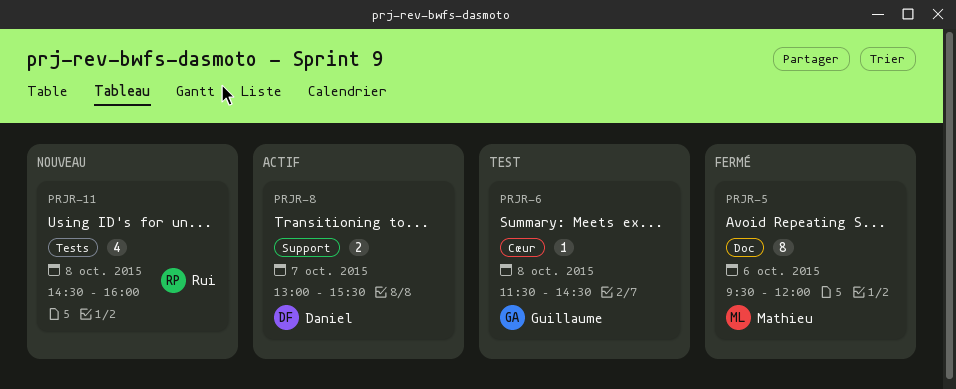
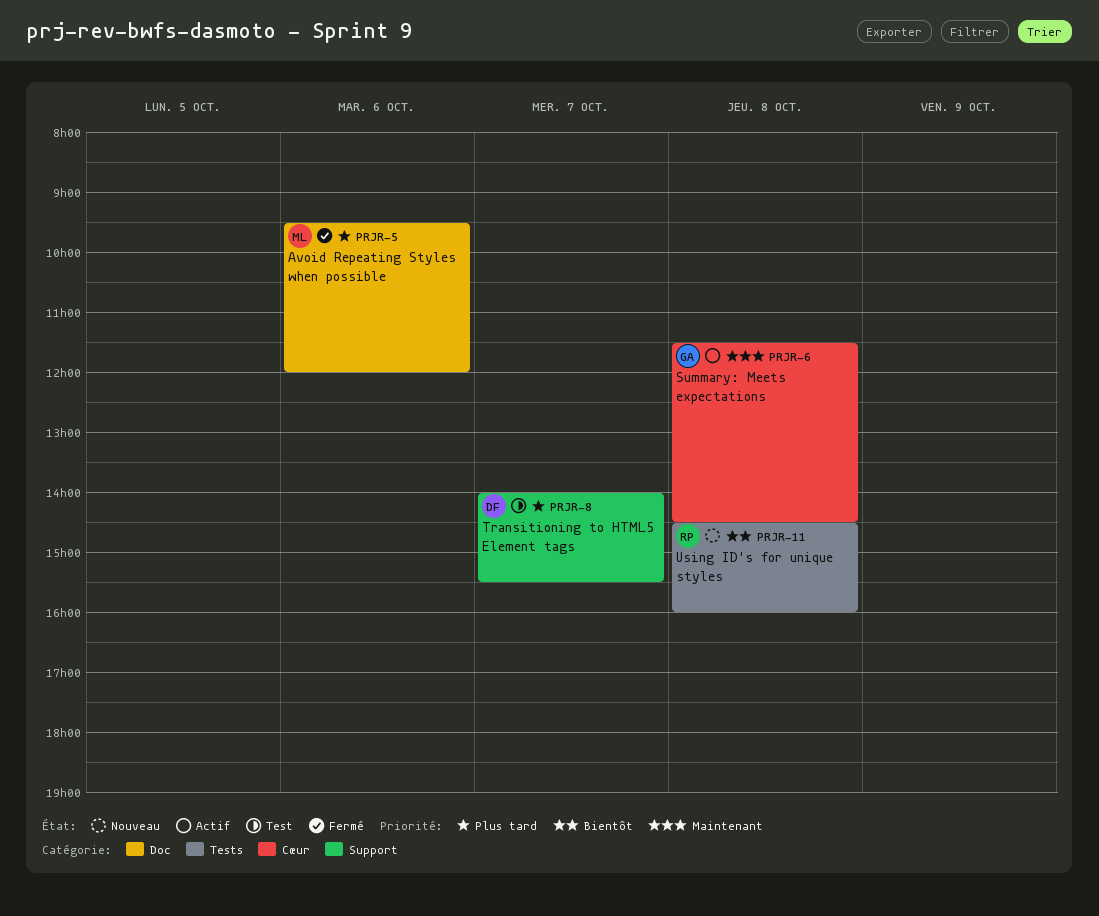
PRJR-6, status: Test -> Actif
PRJR-8, status: Actif -> Test
PRJR-8, begins: 13:00 -> 14:00

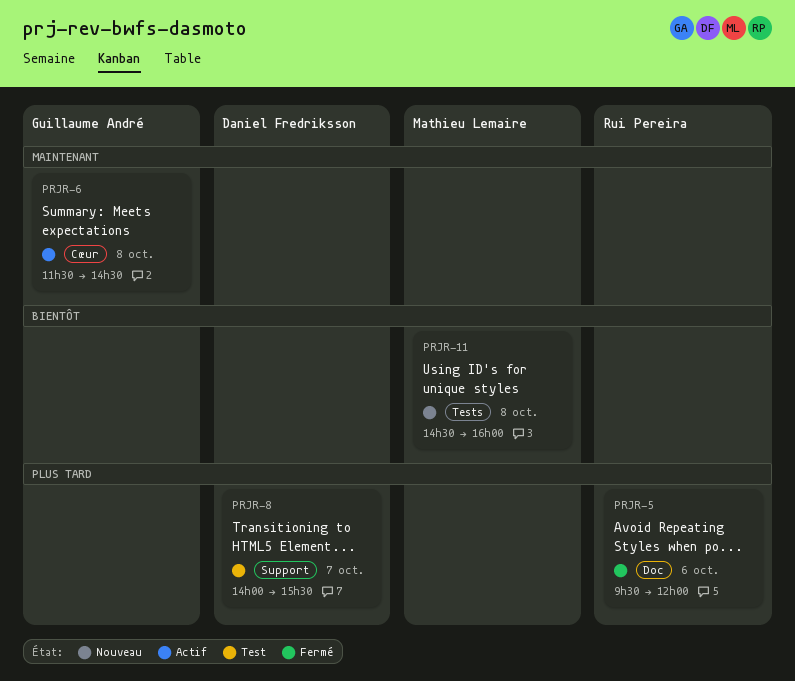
PRJR-5, owner: Mathieu Lemaire -> Rui Pereira
PRJR-11, owner: Rui Pereira -> Mathieu Lemaire

